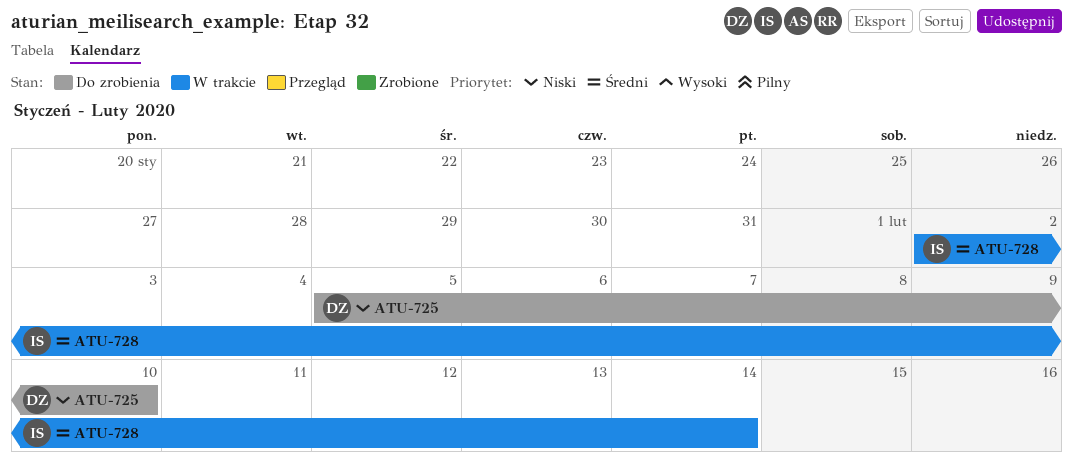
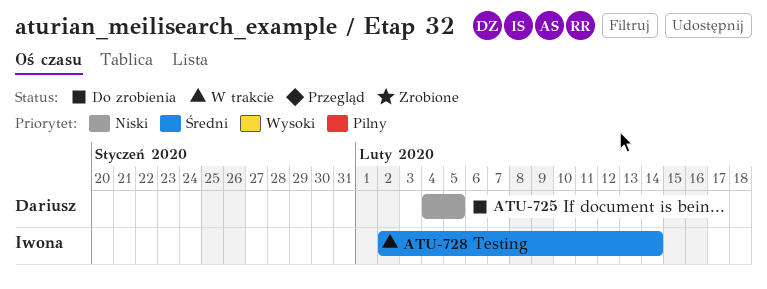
ATU-725, start: Feb 5 -> Feb 4
ATU-725, due: Feb 10 -> Feb 5

